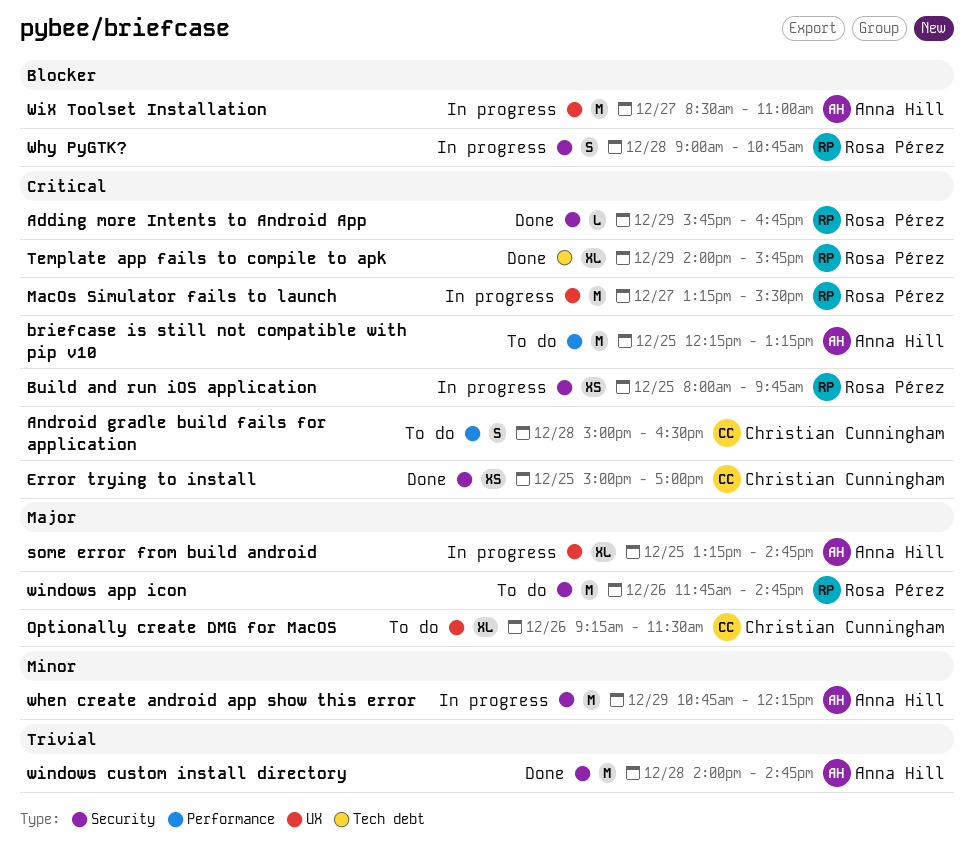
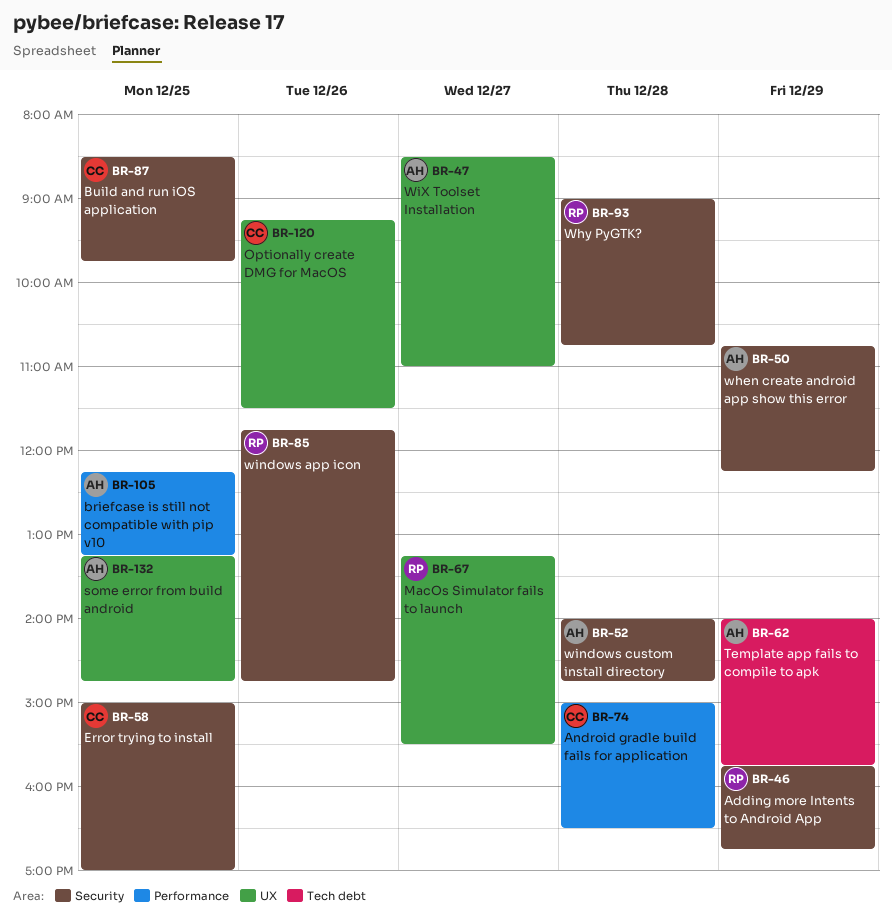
Build and run iOS application, owner: Rosa Pérez -> Christian Cunningham
Build and run iOS application, begins: 08:00 -> 08:30
Template app fails to compile to apk, owner: Rosa Pérez -> Anna Hill

